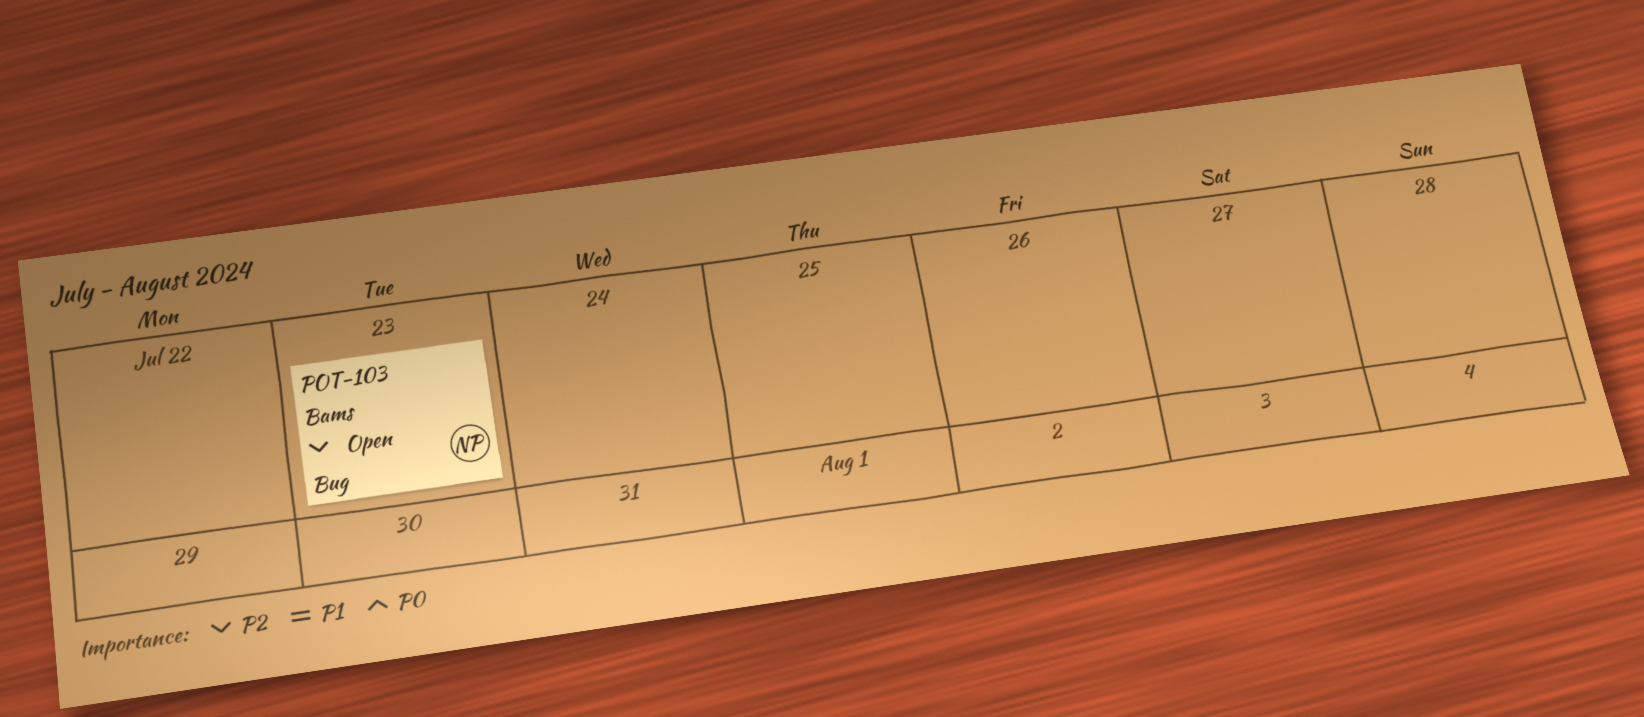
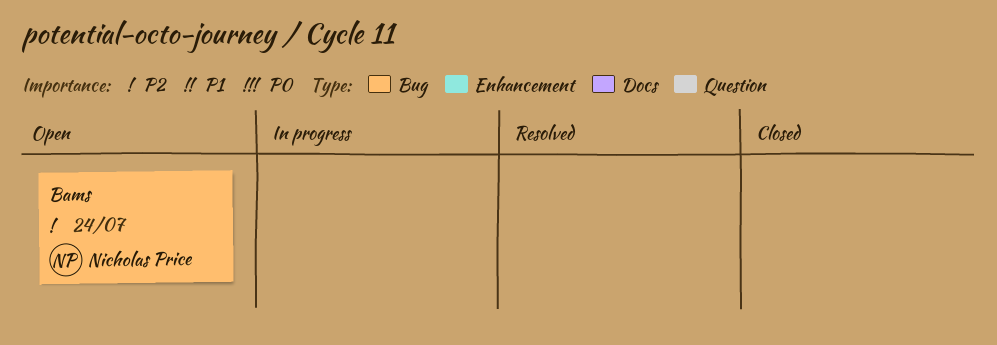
Bams, due: Jul 23 -> Jul 24

